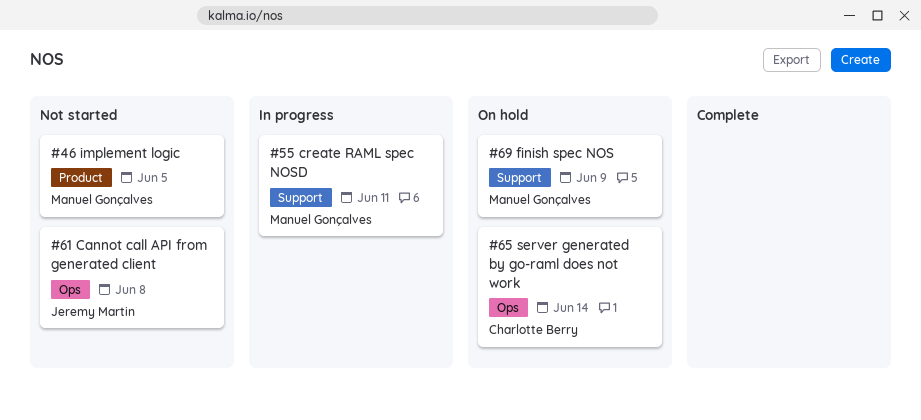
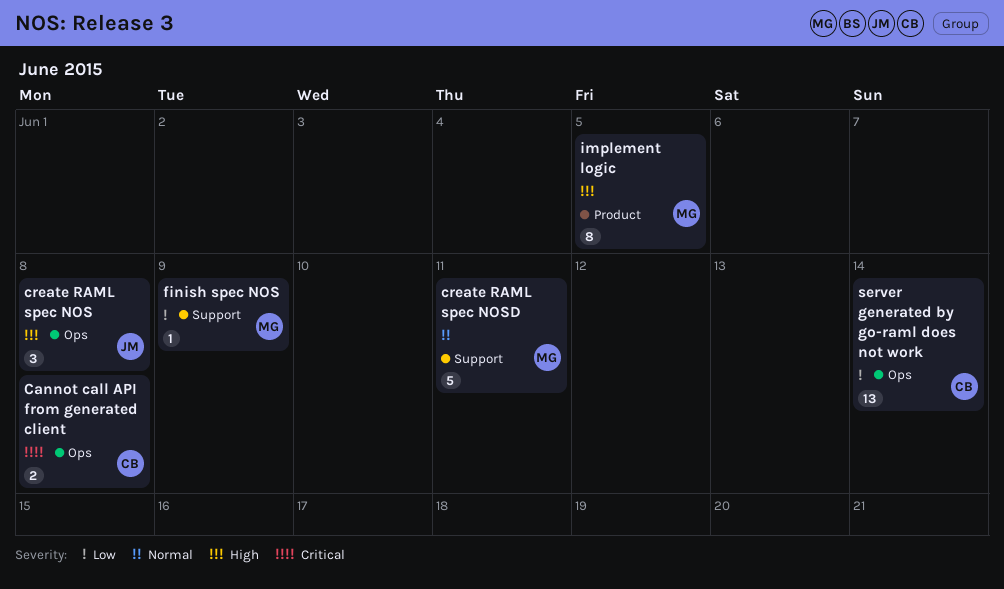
Cannot call API from generated client, owner: Jeremy Martin -> Charlotte Berry
create RAML spec NOS: none -> present

